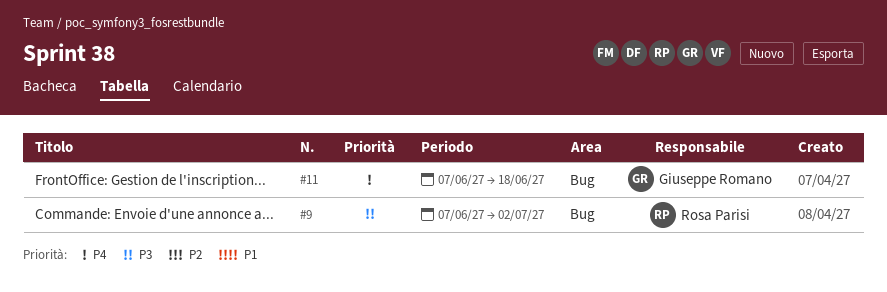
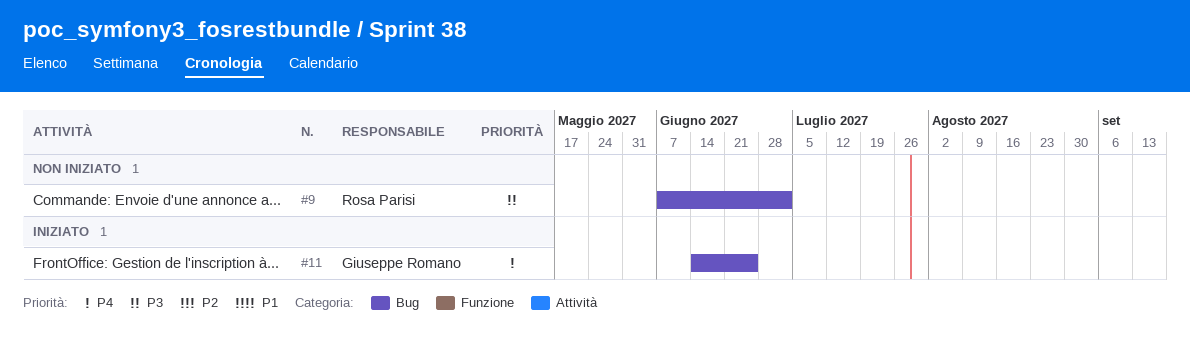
#11, start: Jun 7 -> Jun 14
#11, due: Jun 18 -> Jun 25

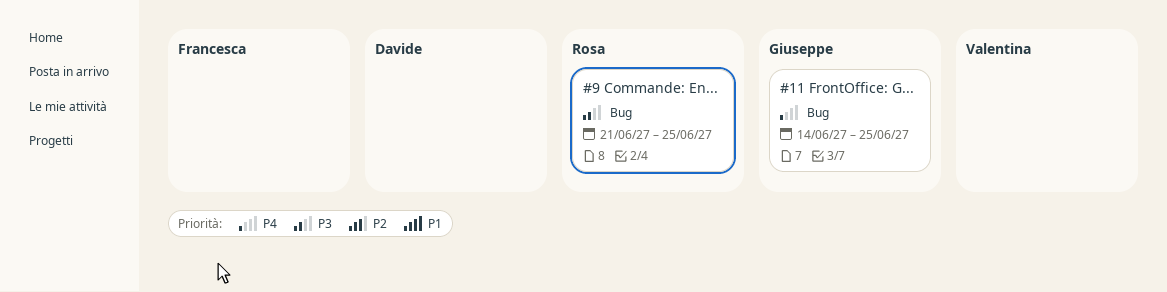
#9, start: Jun 7 -> Jun 21
#9, due: Jul 2 -> Jun 25

